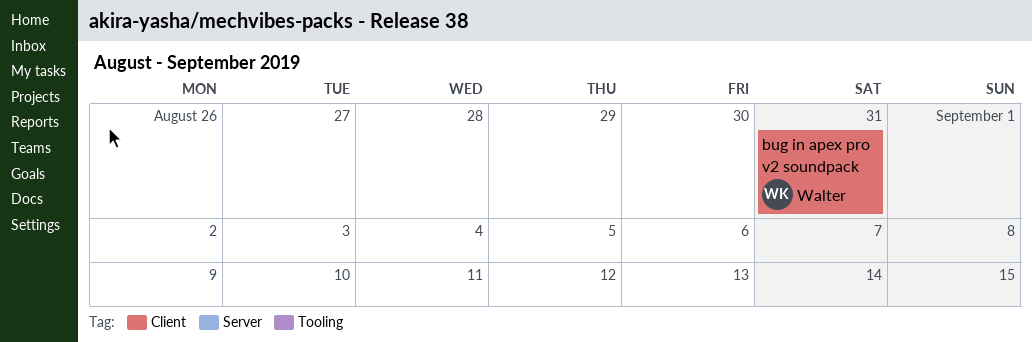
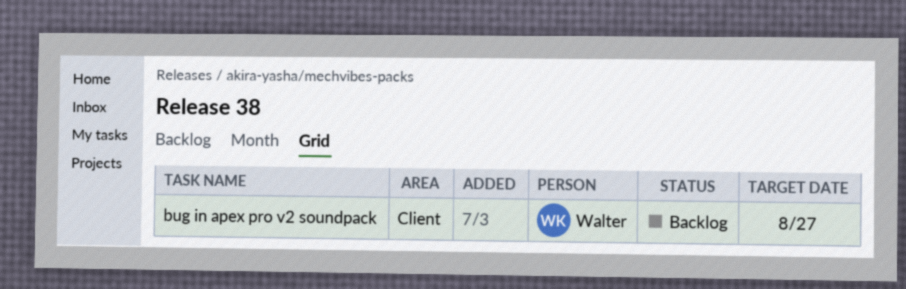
bug in apex pro v2 soundpack, due: Aug 31 -> Aug 27

